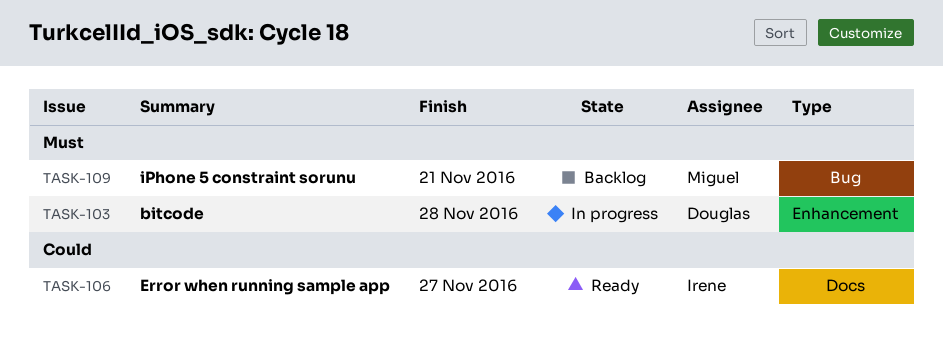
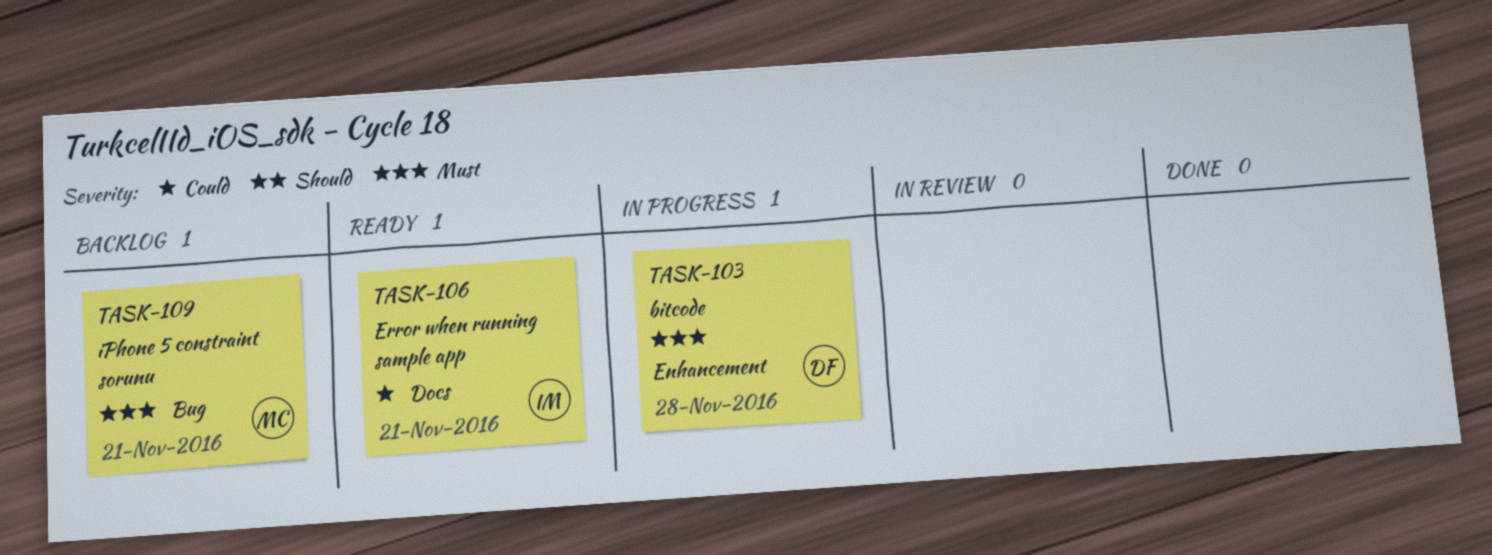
TASK-106, due: Nov 27 -> Nov 21

